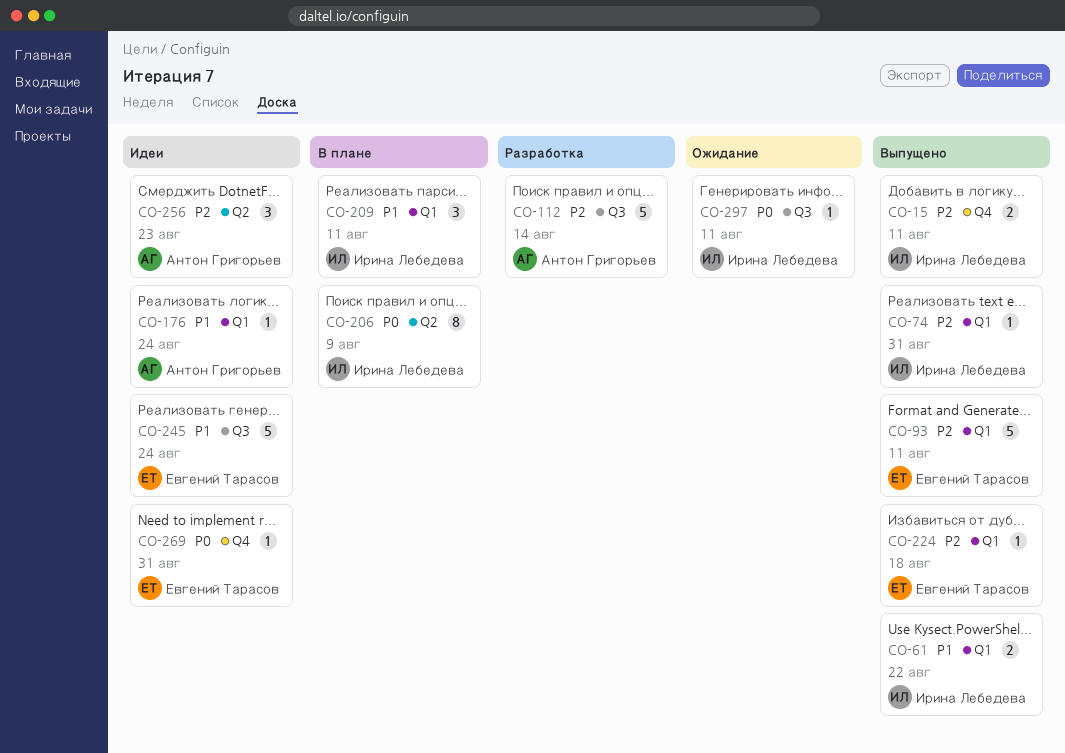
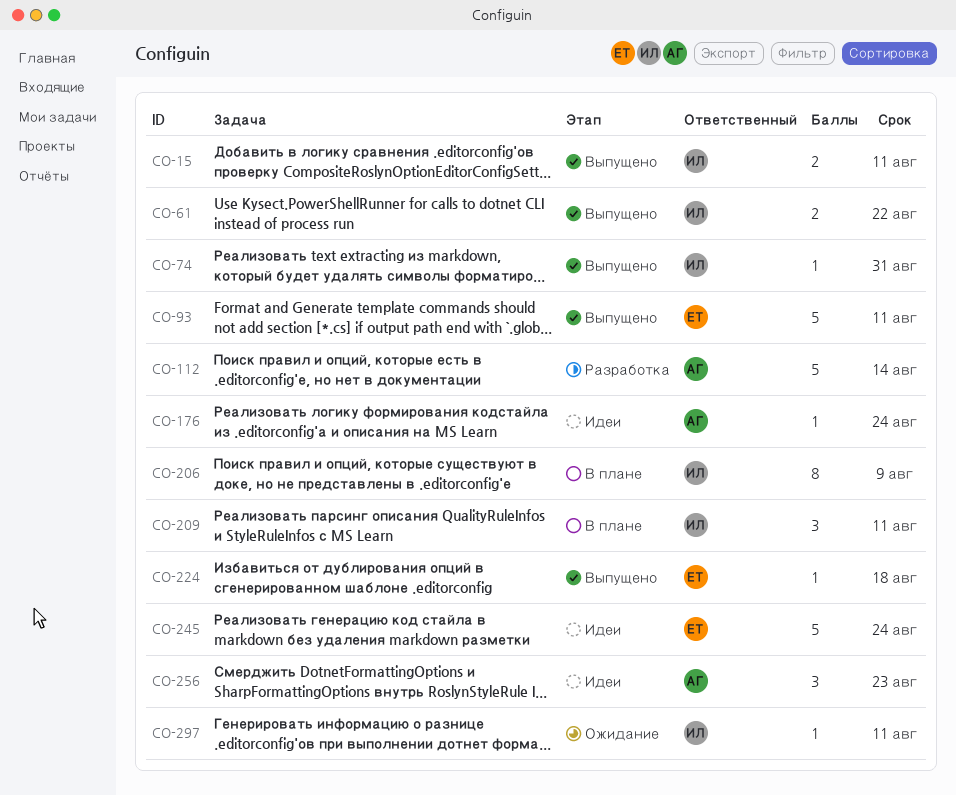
CO-269: present -> none

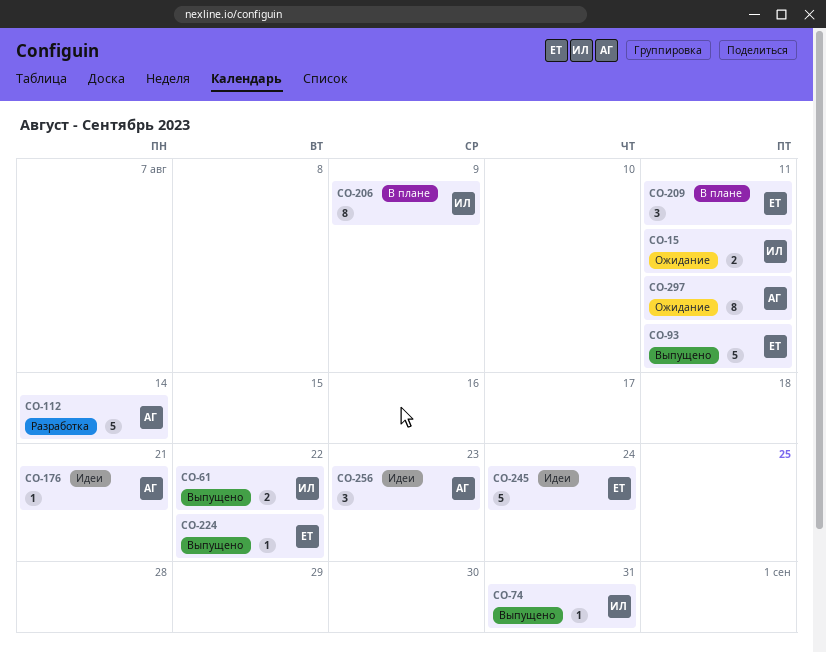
CO-15, status: Выпущено -> Ожидание
CO-176, due: Aug 24 -> Aug 21
CO-209, owner: ИЛ -> ЕТ
CO-224, due: Aug 18 -> Aug 22
CO-297, owner: ИЛ -> АГ
CO-297, estimate: 1 -> 8

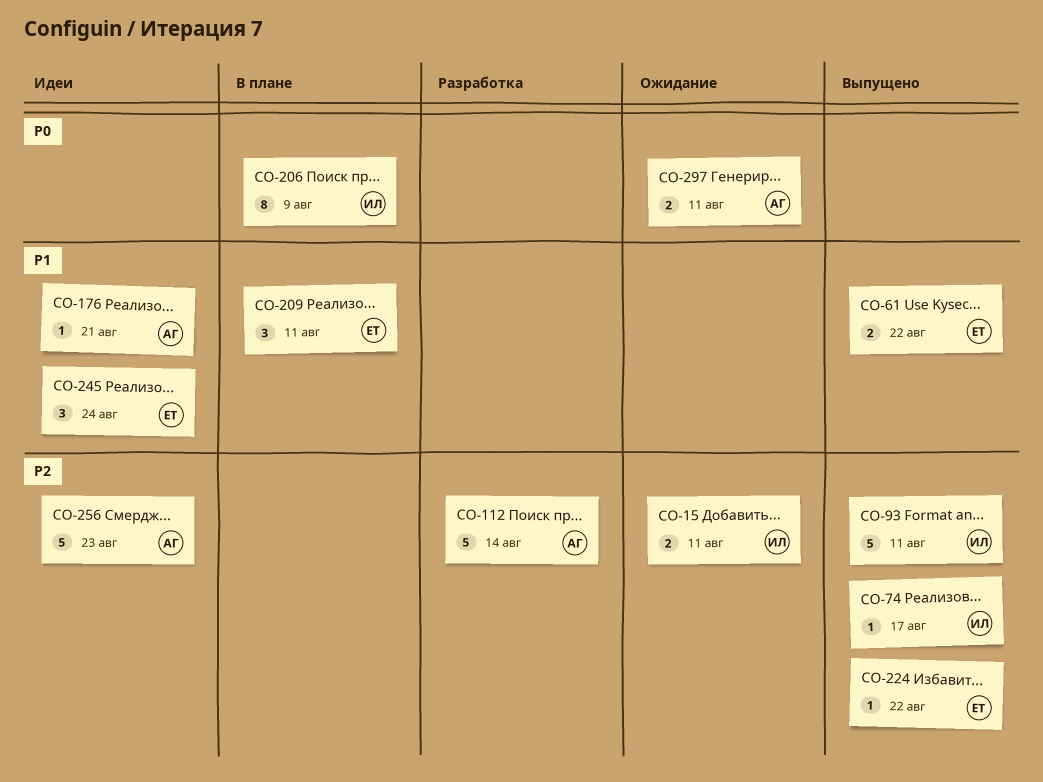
CO-61, owner: ИЛ -> ЕТ
CO-74, due: Aug 31 -> Aug 17
CO-93, owner: ЕТ -> ИЛ
CO-245, estimate: 5 -> 3
CO-256, estimate: 3 -> 5
CO-297, estimate: 8 -> 2

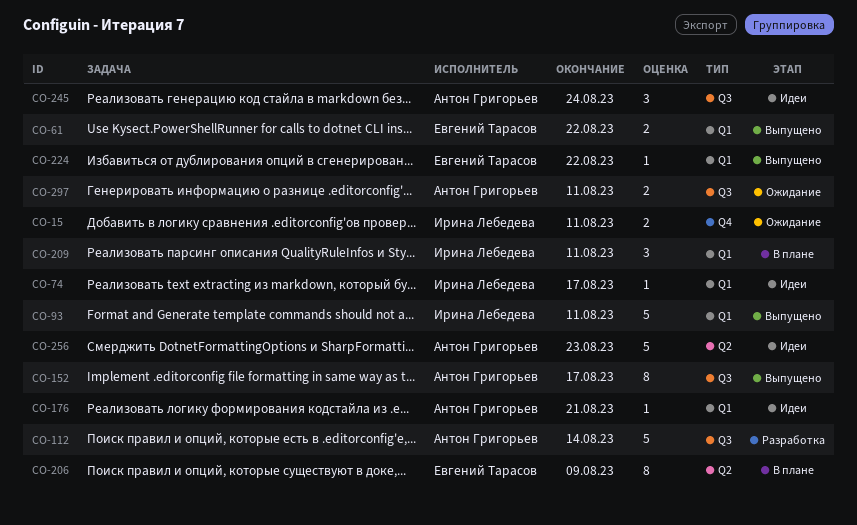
CO-74, status: Выпущено -> Идеи
CO-152: none -> present
CO-206, owner: Ирина Лебедева -> Евгений Тарасов
CO-209, owner: Евгений Тарасов -> Ирина Лебедева
CO-245, owner: Евгений Тарасов -> Антон Григорьев

